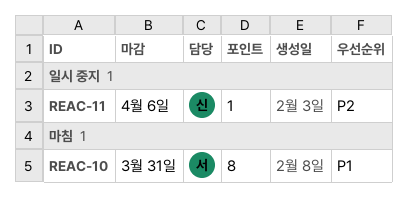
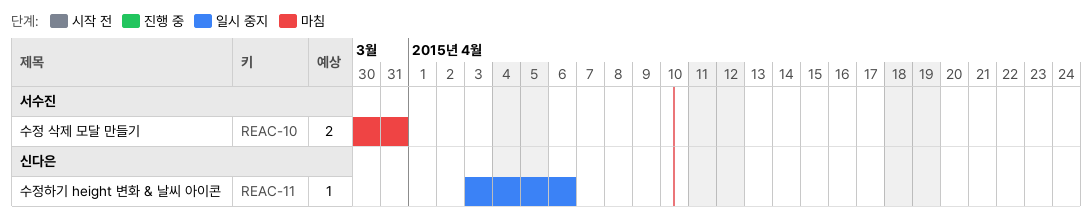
REAC-10, estimate: 8 -> 2

